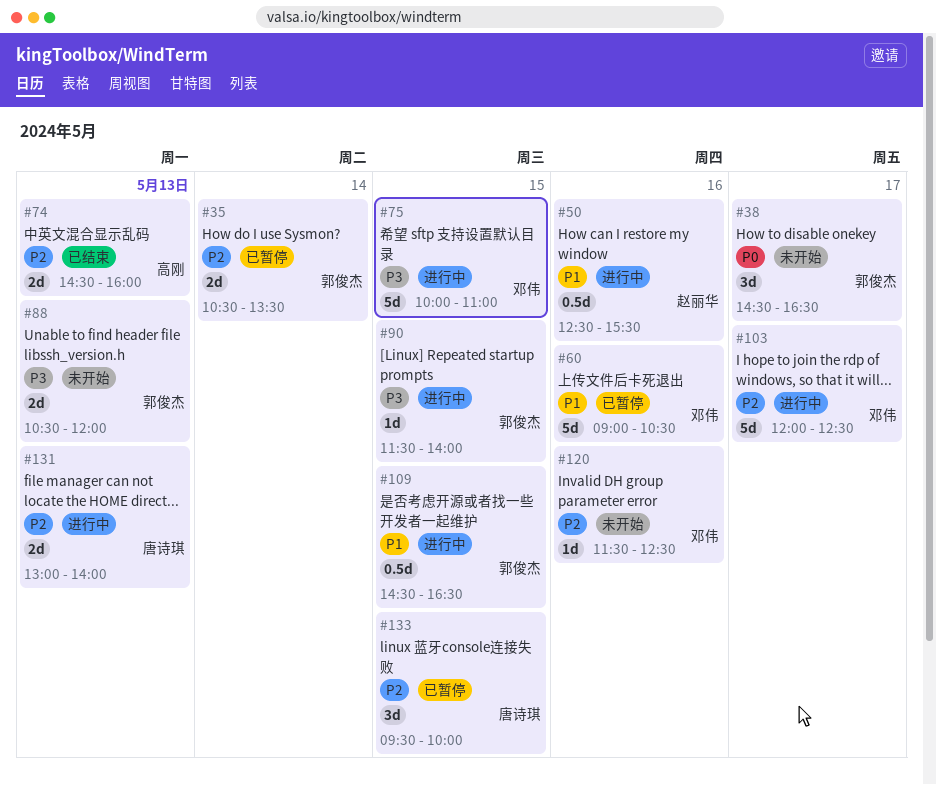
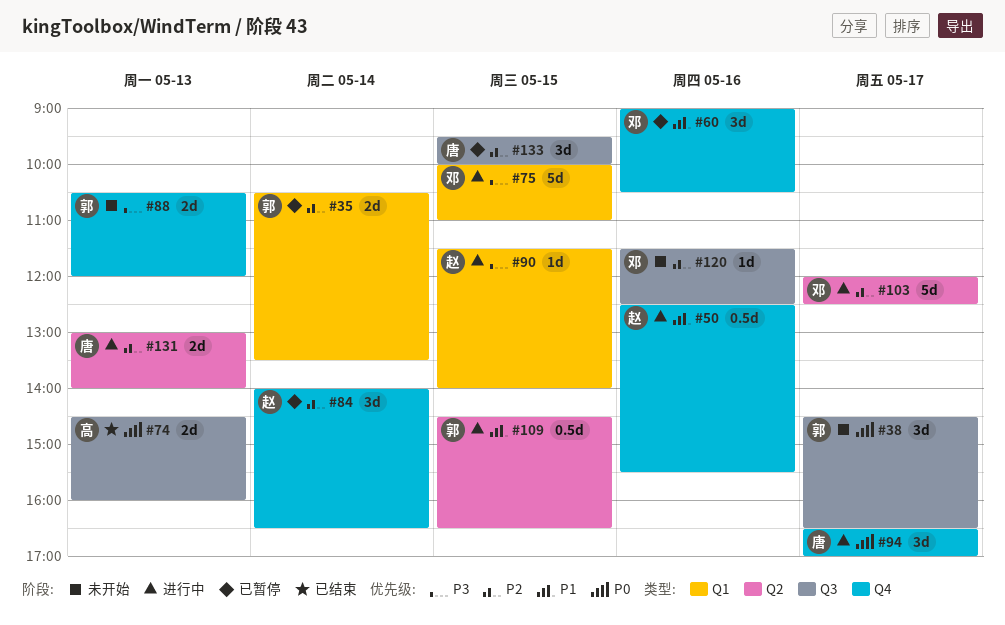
#60, estimate: 5d -> 3d
#74, priority: P2 -> P0
#84: none -> present
#90, owner: 郭俊杰 -> 赵丽华
#94: none -> present

